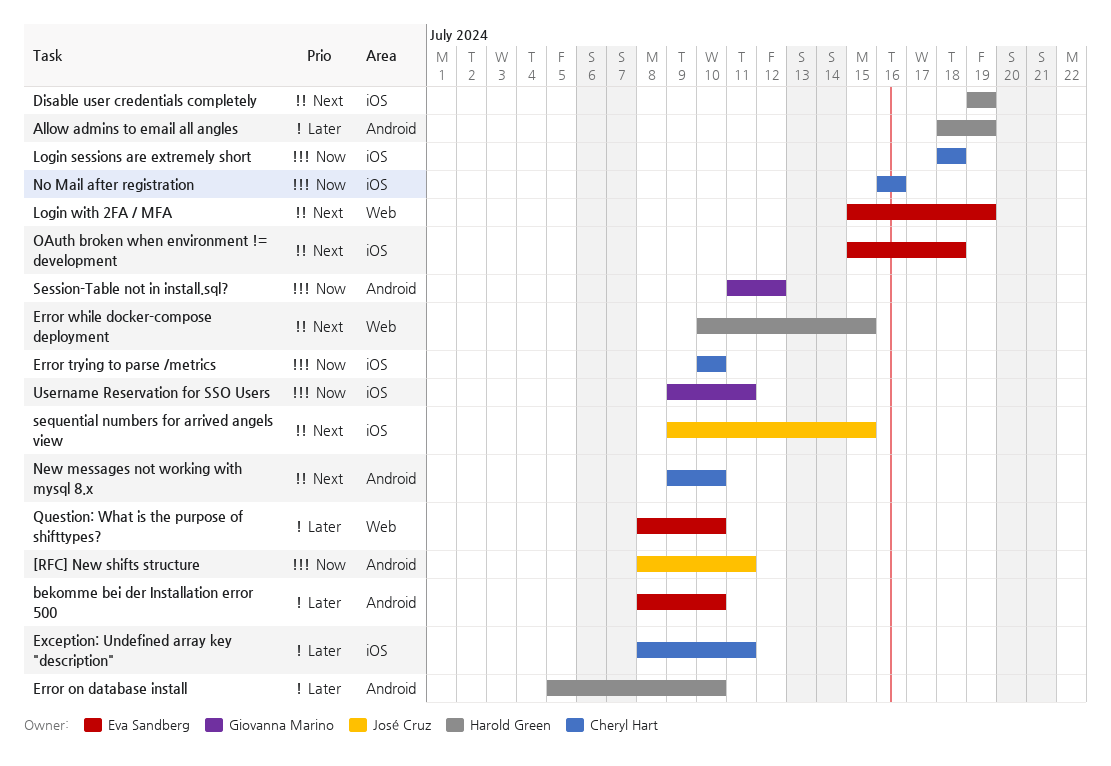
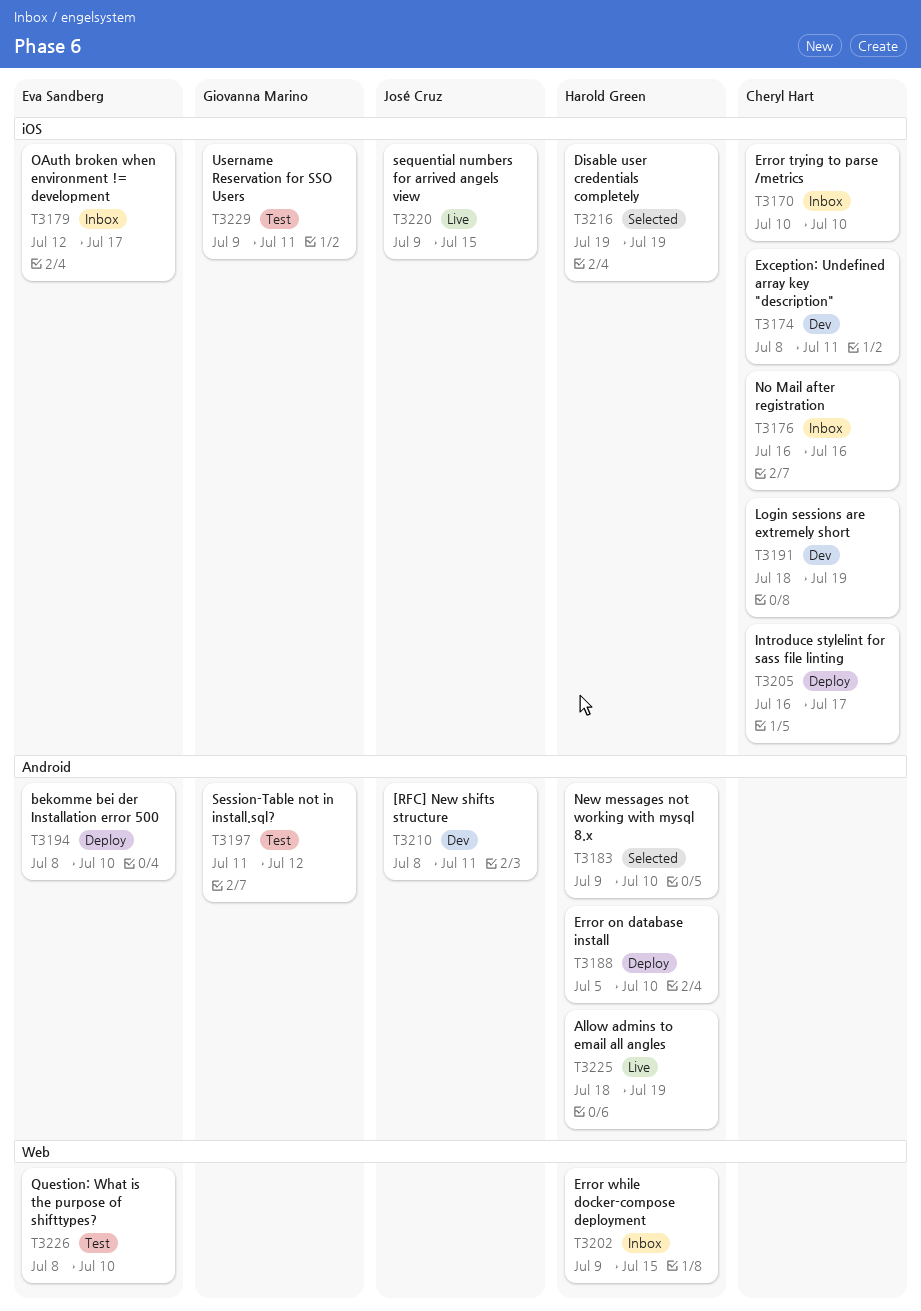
Error while docker-compose deployment, start: Jul 10 -> Jul 9
Introduce stylelint for sass file linting: none -> present
Login sessions are extremely short, due: Jul 18 -> Jul 19
Login with 2FA / MFA: present -> none
New messages not working with mysql 8.x, owner: Cheryl Hart -> Harold Green
OAuth broken when environment != development, start: Jul 15 -> Jul 12
OAuth broken when environment != development, due: Jul 18 -> Jul 17

